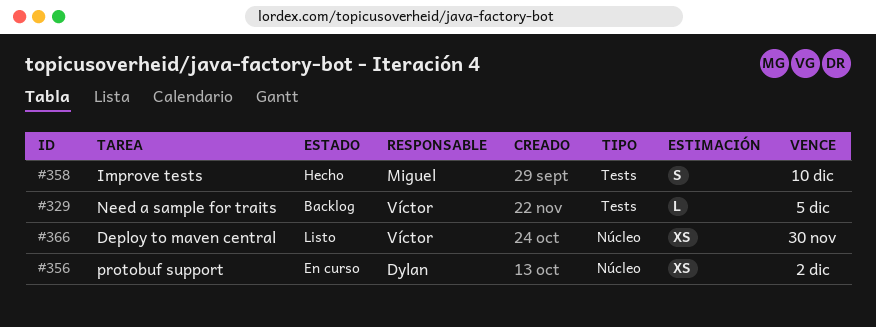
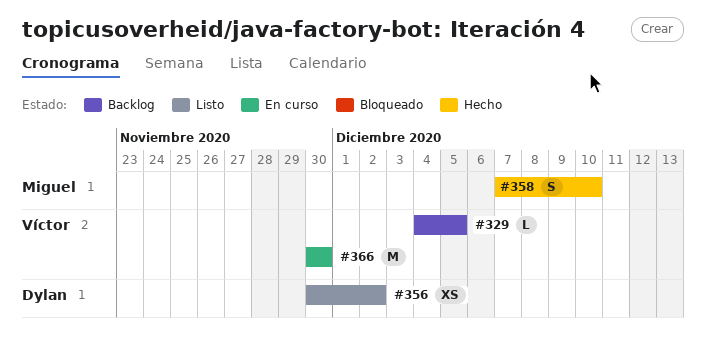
#356, status: En curso -> Listo
#366, status: Listo -> En curso
#366, estimate: XS -> M

